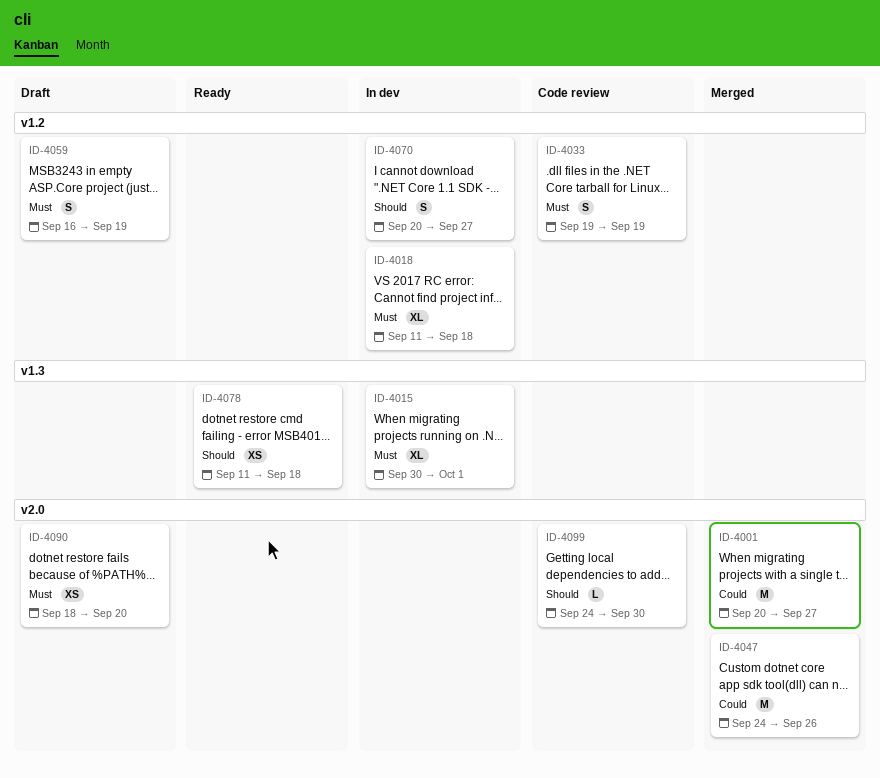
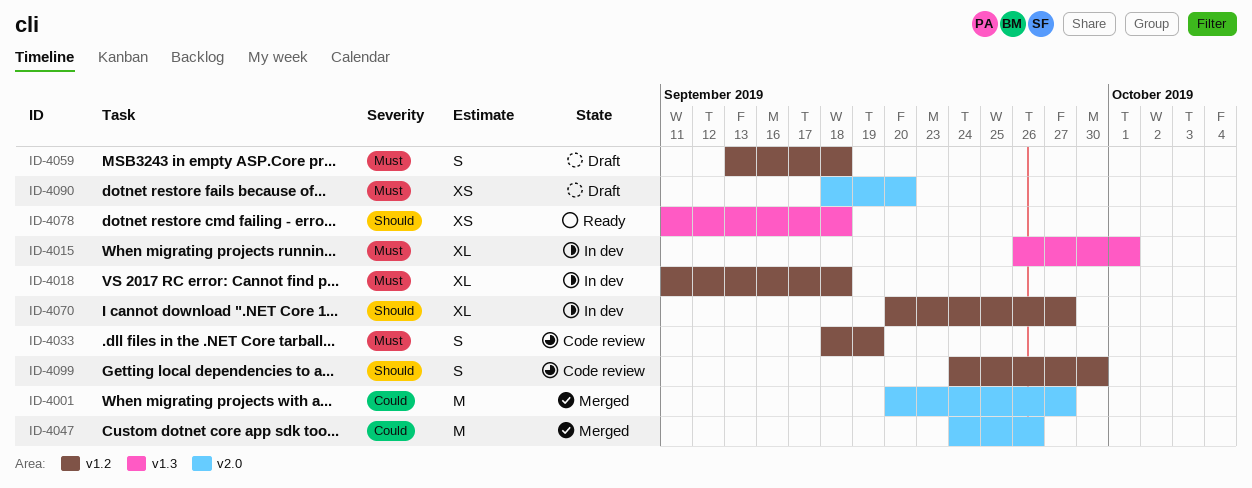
ID-4015, start: Sep 30 -> Sep 26
ID-4033, start: Sep 19 -> Sep 18
ID-4059, start: Sep 16 -> Sep 13
ID-4059, due: Sep 19 -> Sep 18
ID-4070, estimate: S -> XL
ID-4099, label: v2.0 -> v1.2
ID-4099, estimate: L -> S

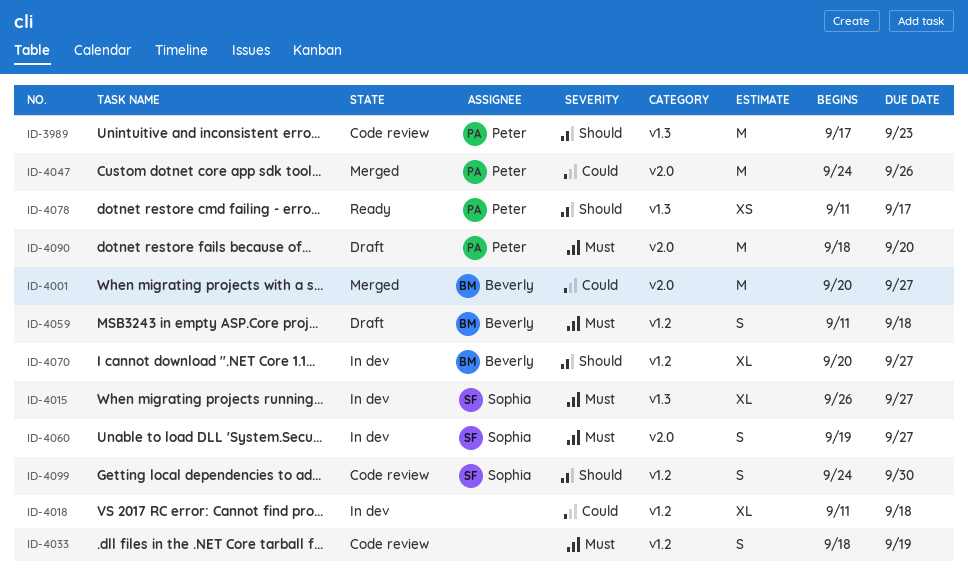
ID-3989: none -> present
ID-4015, due: Oct 1 -> Sep 27
ID-4018, priority: Must -> Could
ID-4059, start: Sep 13 -> Sep 11
ID-4060: none -> present
ID-4078, due: Sep 18 -> Sep 17
ID-4090, estimate: XS -> M

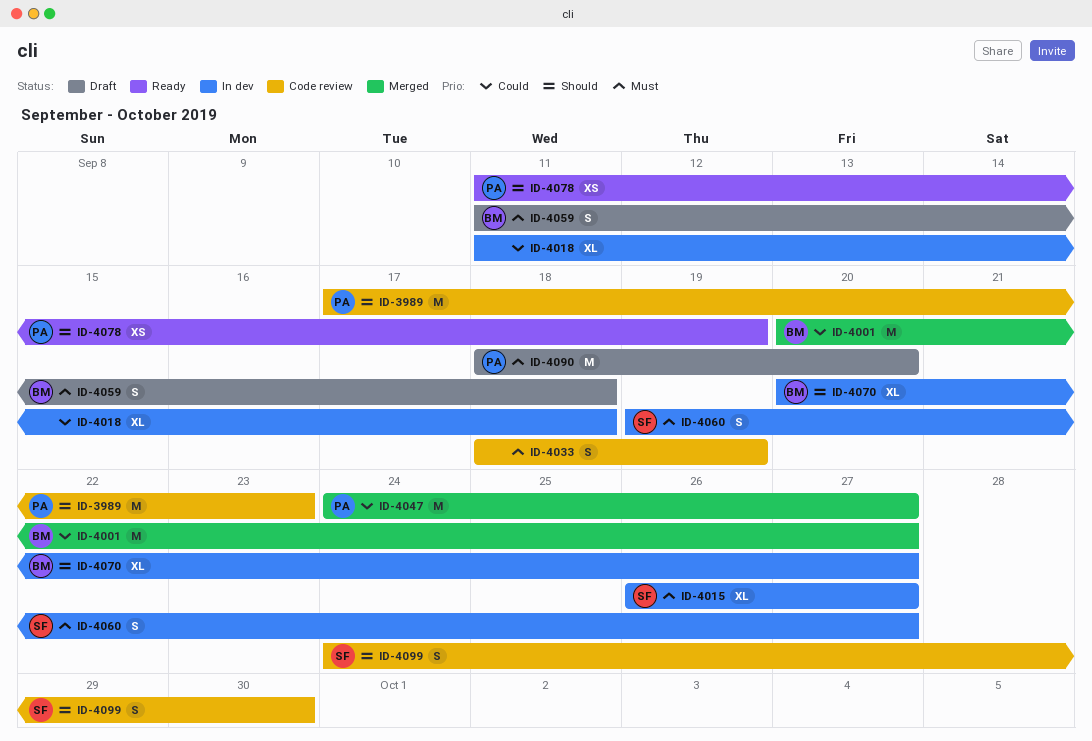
ID-4047, due: Sep 26 -> Sep 27
ID-4078, due: Sep 17 -> Sep 19

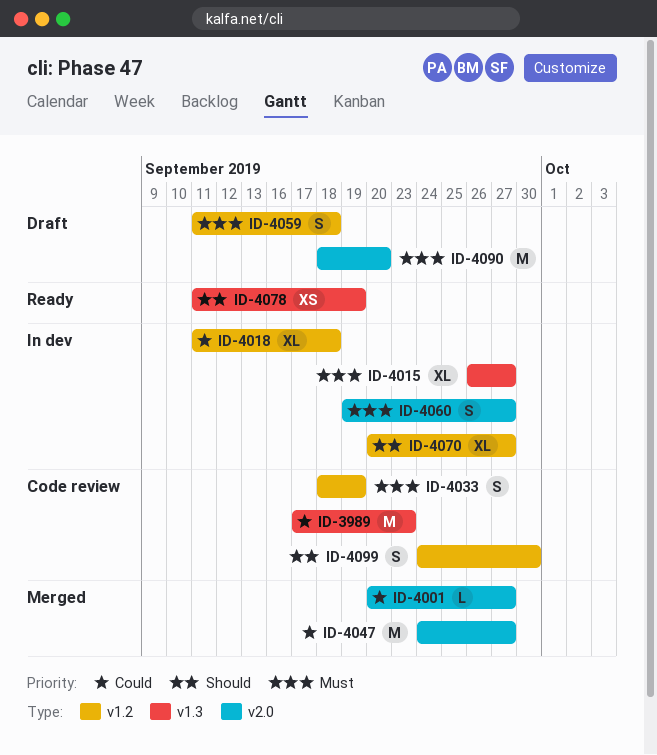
ID-3989, priority: Should -> Could
ID-4001, estimate: M -> L

